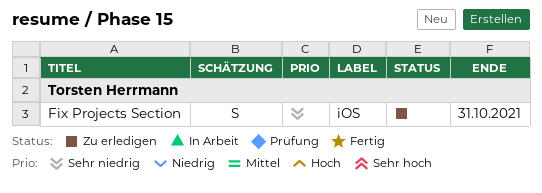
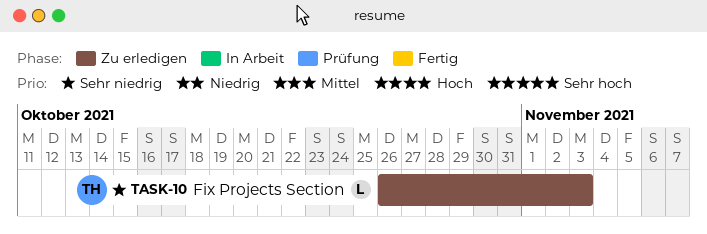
Fix Projects Section, estimate: S -> L
Fix Projects Section, due: Oct 31 -> Nov 3

